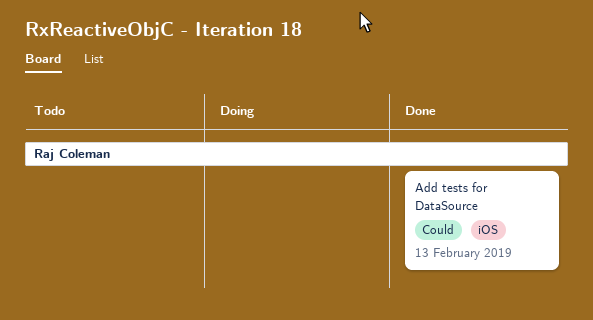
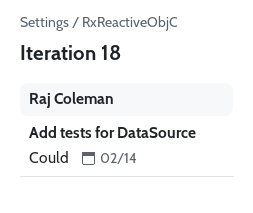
Add tests for DataSource, due: Feb 13 -> Feb 14

